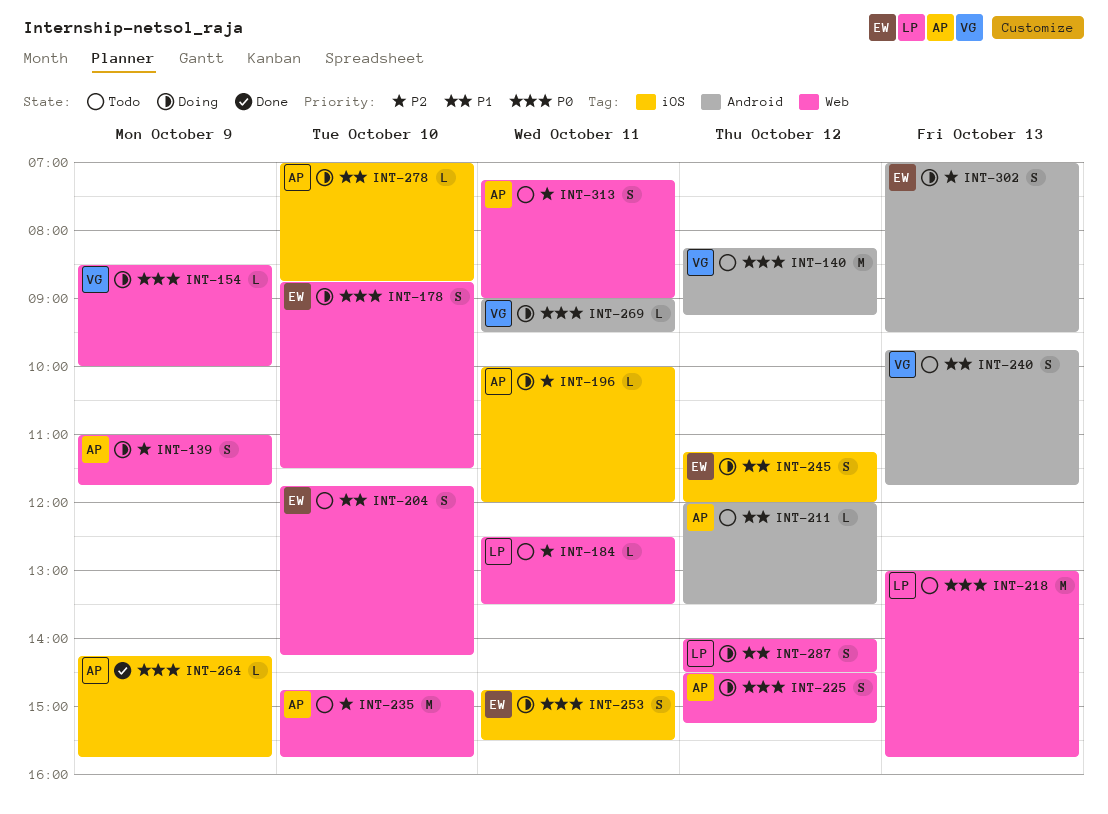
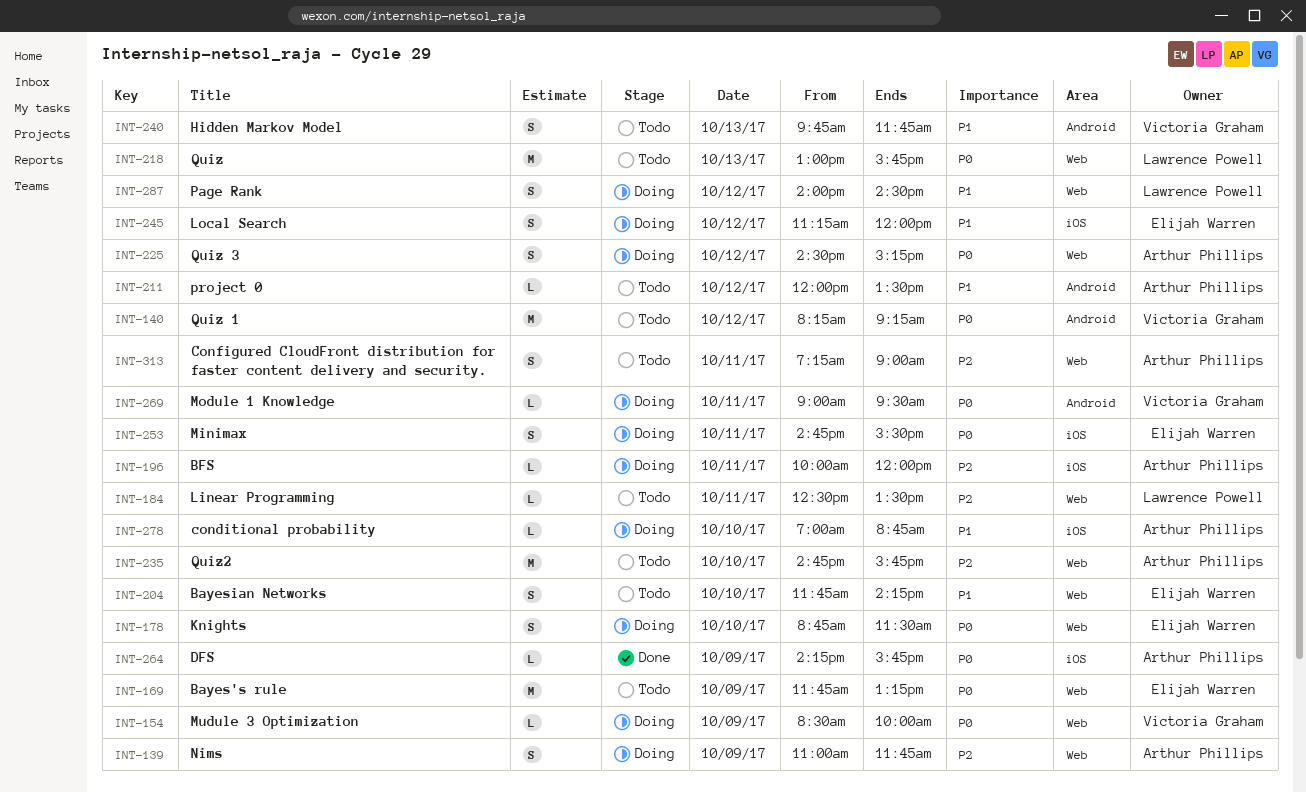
INT-169: none -> present
INT-302: present -> none

